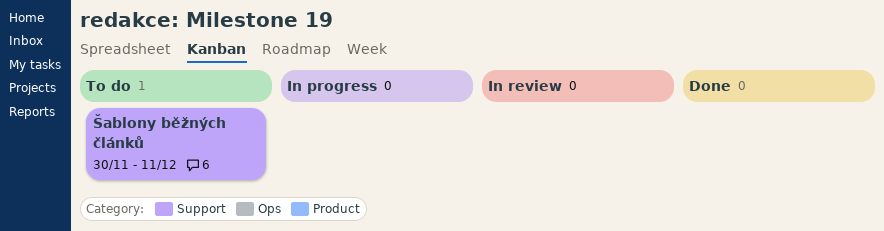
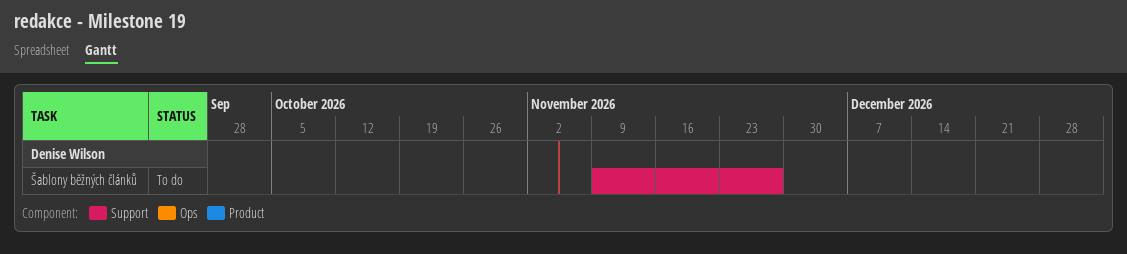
Šablony běžných článků, start: Nov 30 -> Nov 9
Šablony běžných článků, due: Dec 11 -> Nov 27

